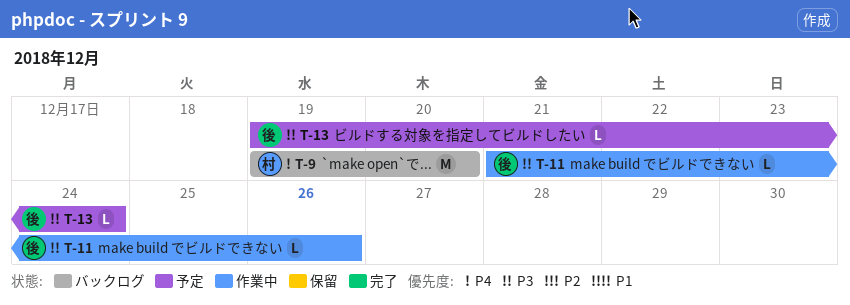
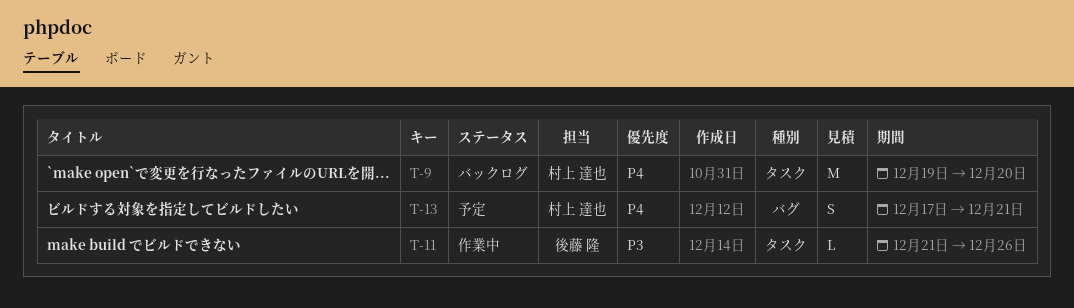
T-13, owner: 後藤 隆 -> 村上 達也
T-13, priority: P3 -> P4
T-13, estimate: L -> S
T-13, start: Dec 19 -> Dec 17
T-13, due: Dec 24 -> Dec 21

